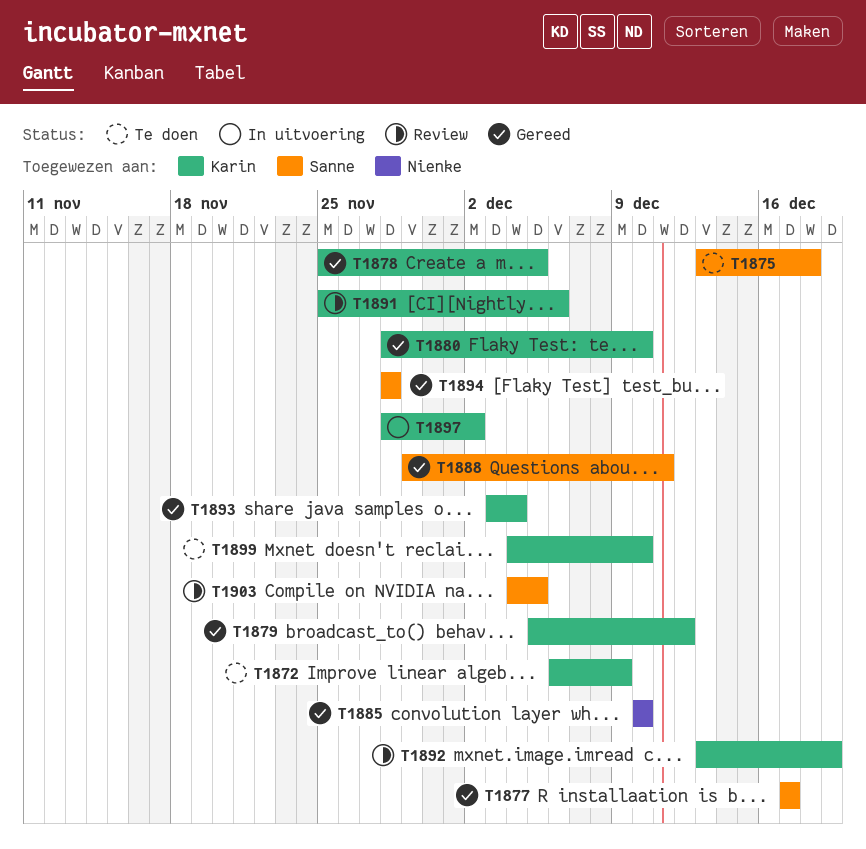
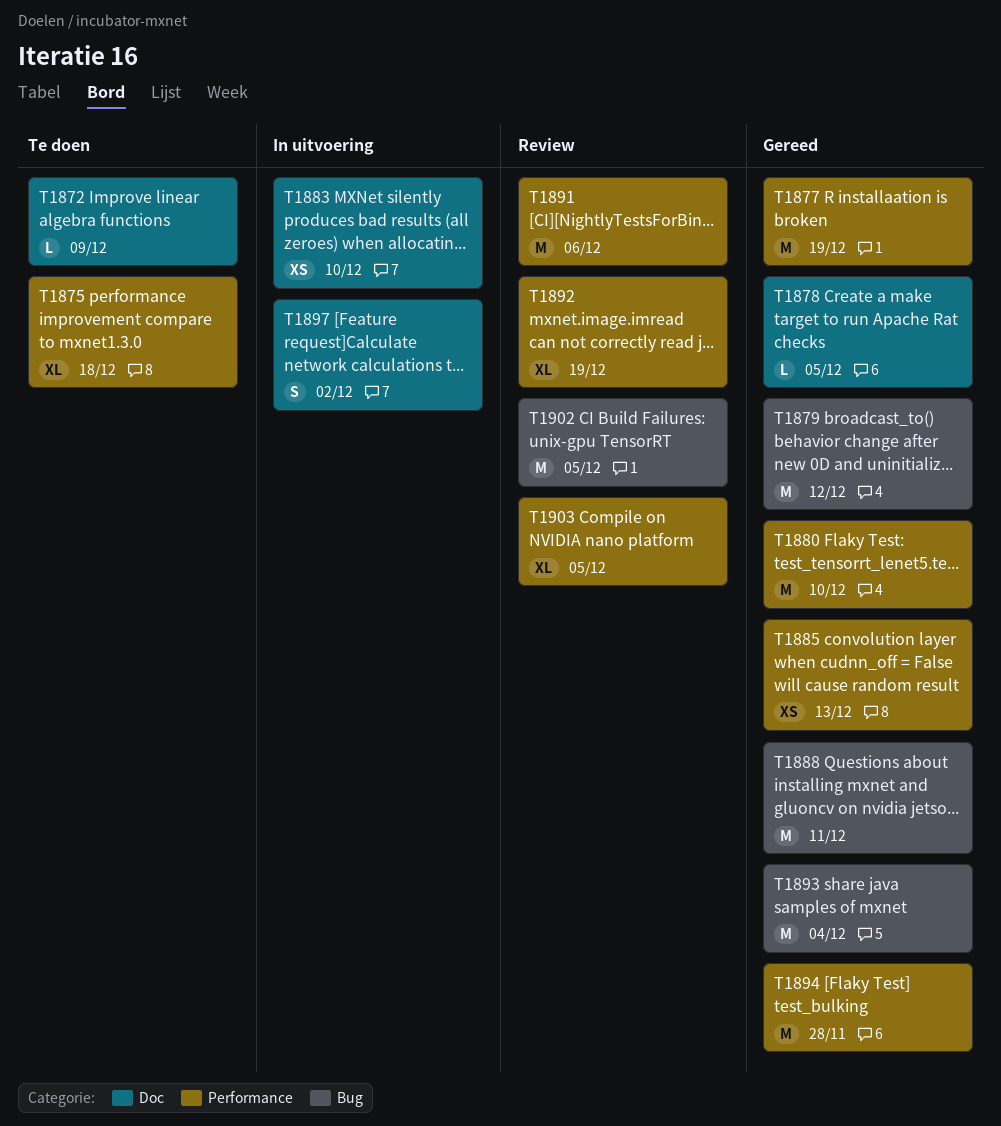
T1877, due: Dec 17 -> Dec 19
T1883: none -> present
T1885, due: Dec 10 -> Dec 13
T1899: present -> none
T1902: none -> present

